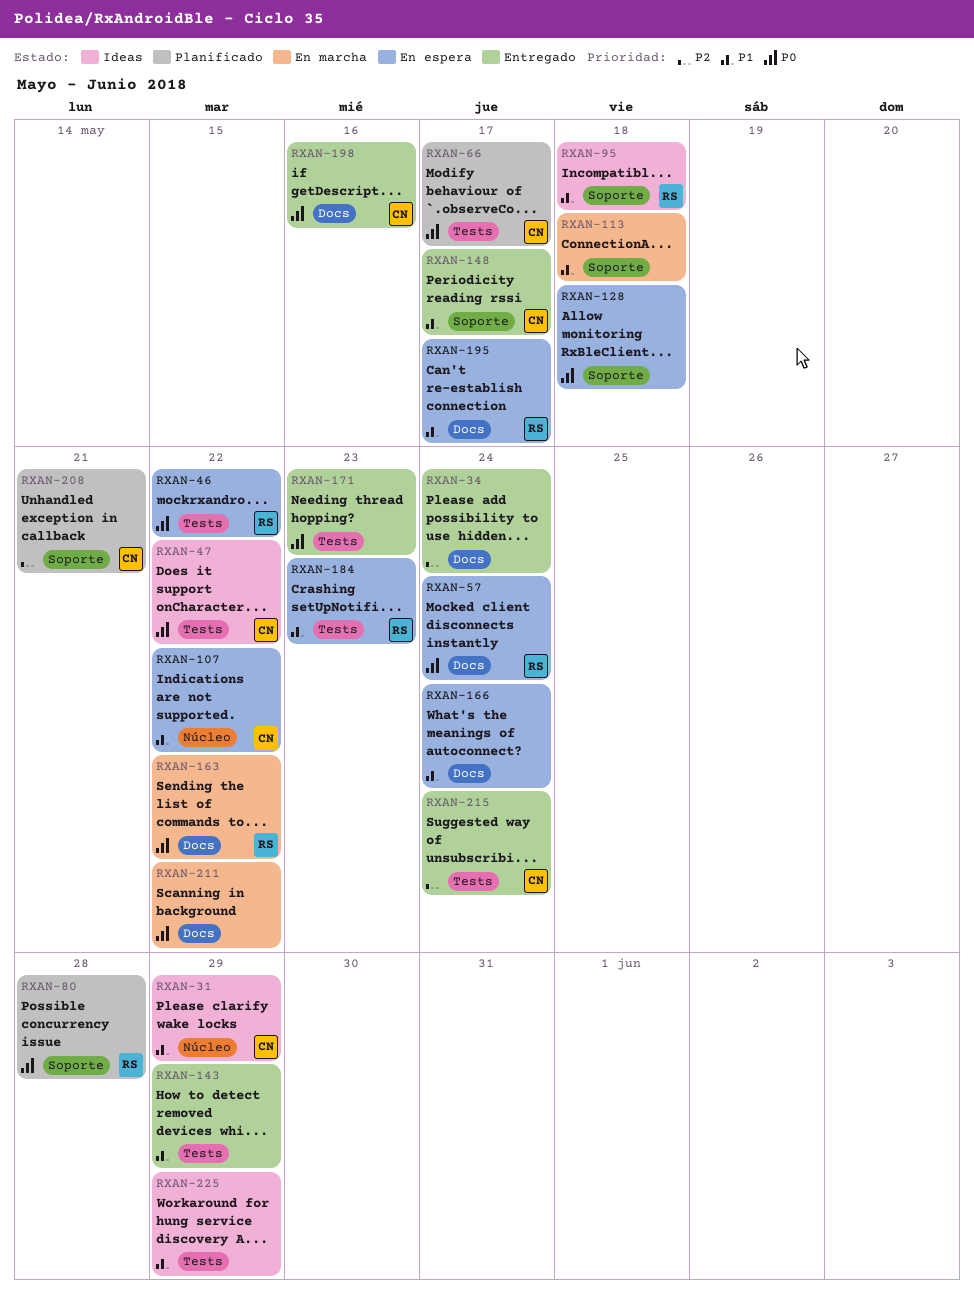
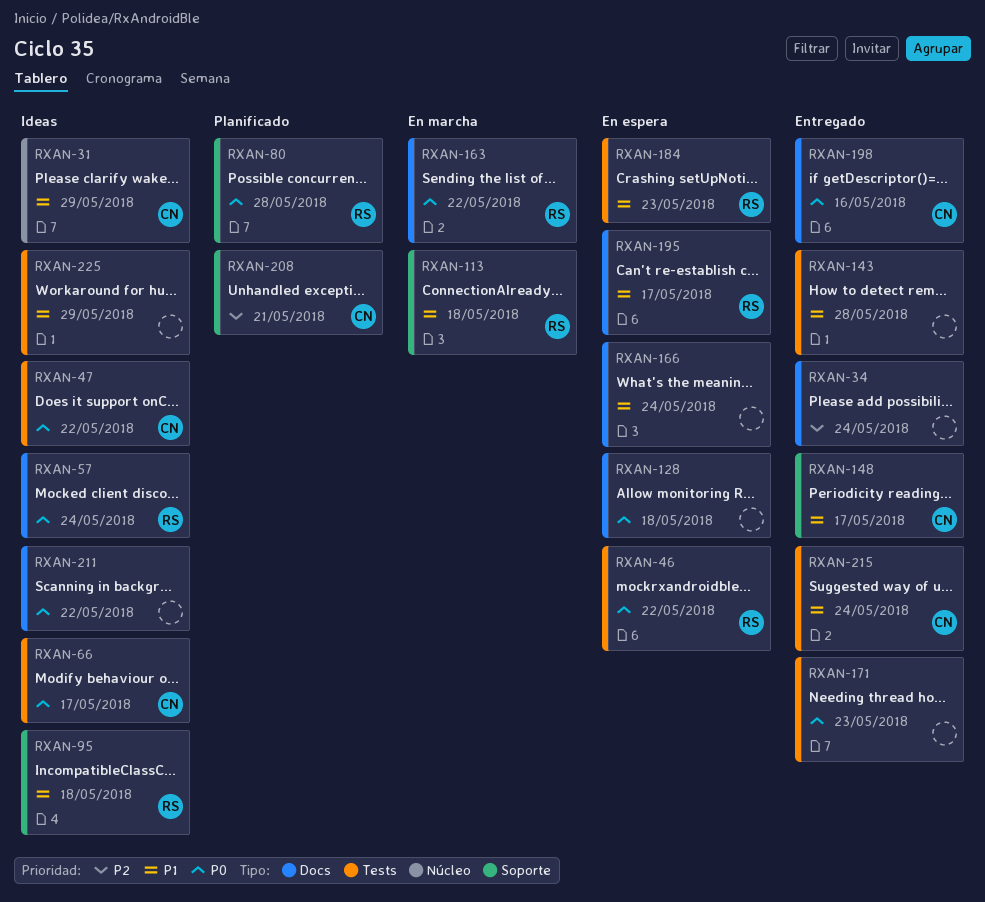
RXAN-57, status: En espera -> Ideas
RXAN-66, status: Planificado -> Ideas
RXAN-107: present -> none
RXAN-113, owner: none -> RS
RXAN-128, label: Soporte -> Docs
RXAN-143, due: May 29 -> May 28
RXAN-211, status: En marcha -> Ideas
RXAN-215, priority: P2 -> P1

